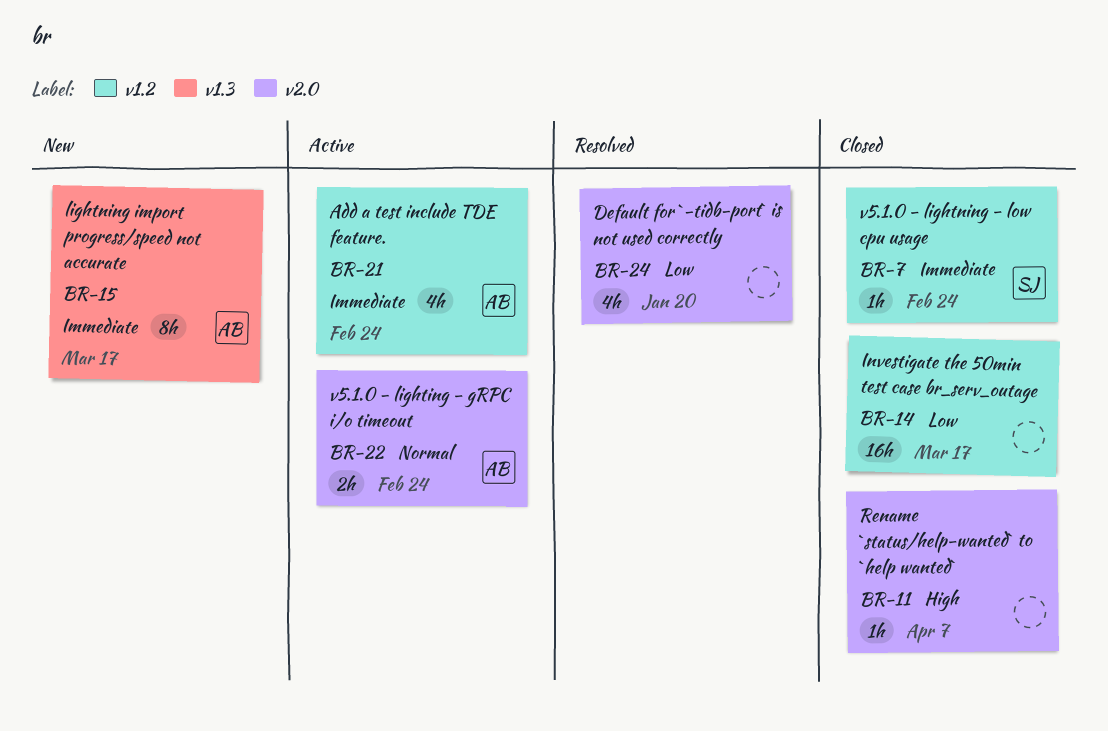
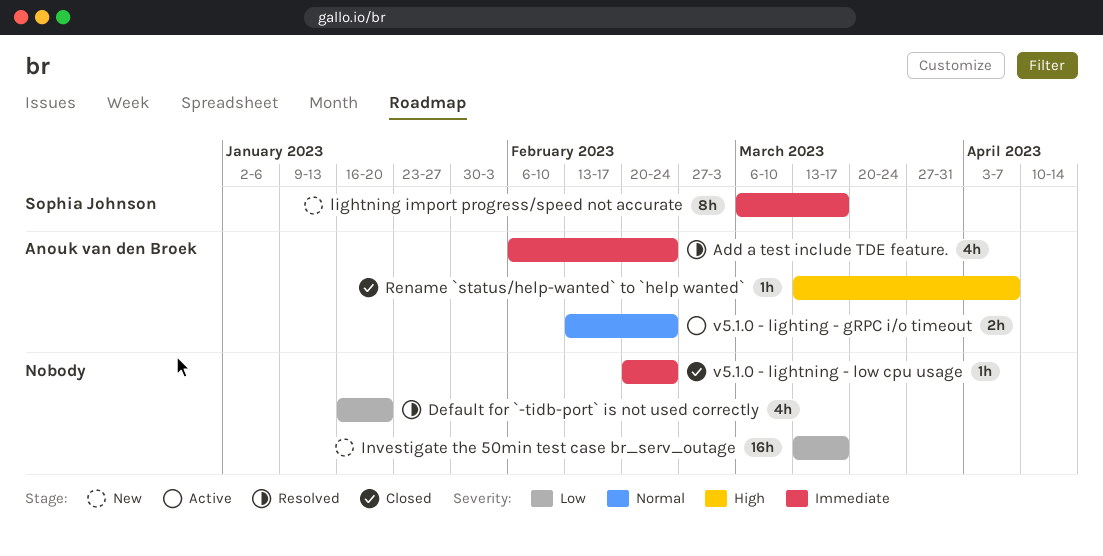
Add a test include TDE feature., status: Active -> Resolved
Investigate the 50min test case br_serv_outage, status: Closed -> New
lightning import progress/speed not accurate, owner: Anouk van den Broek -> Sophia Johnson
Rename `status/help-wanted` to `help wanted`, owner: none -> Anouk van den Broek
v5.1.0 - lightning - low cpu usage, owner: Sophia Johnson -> none

